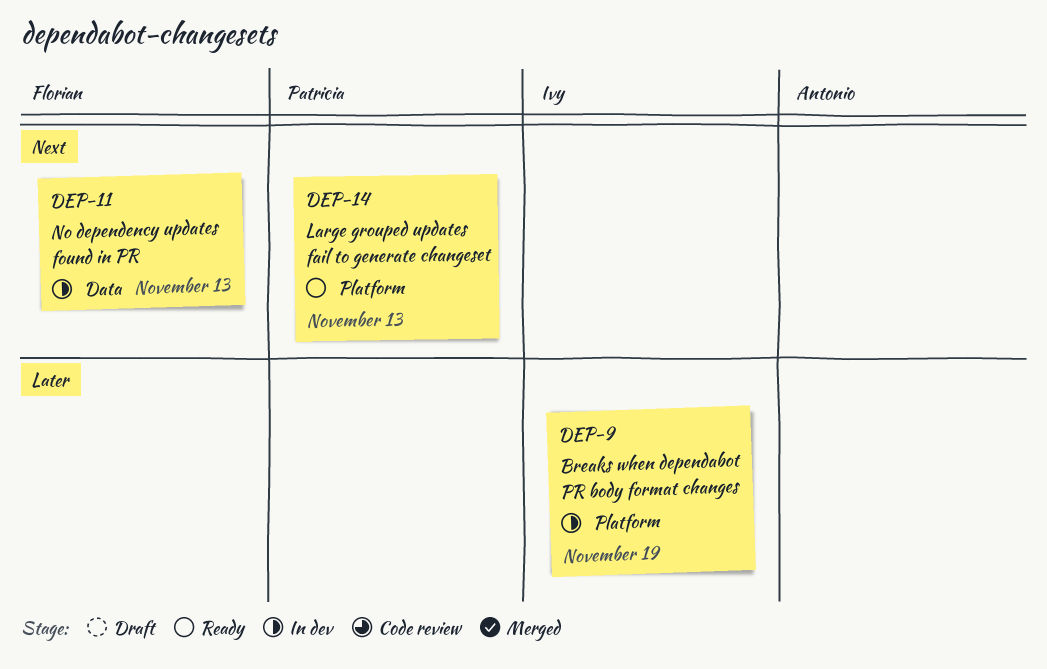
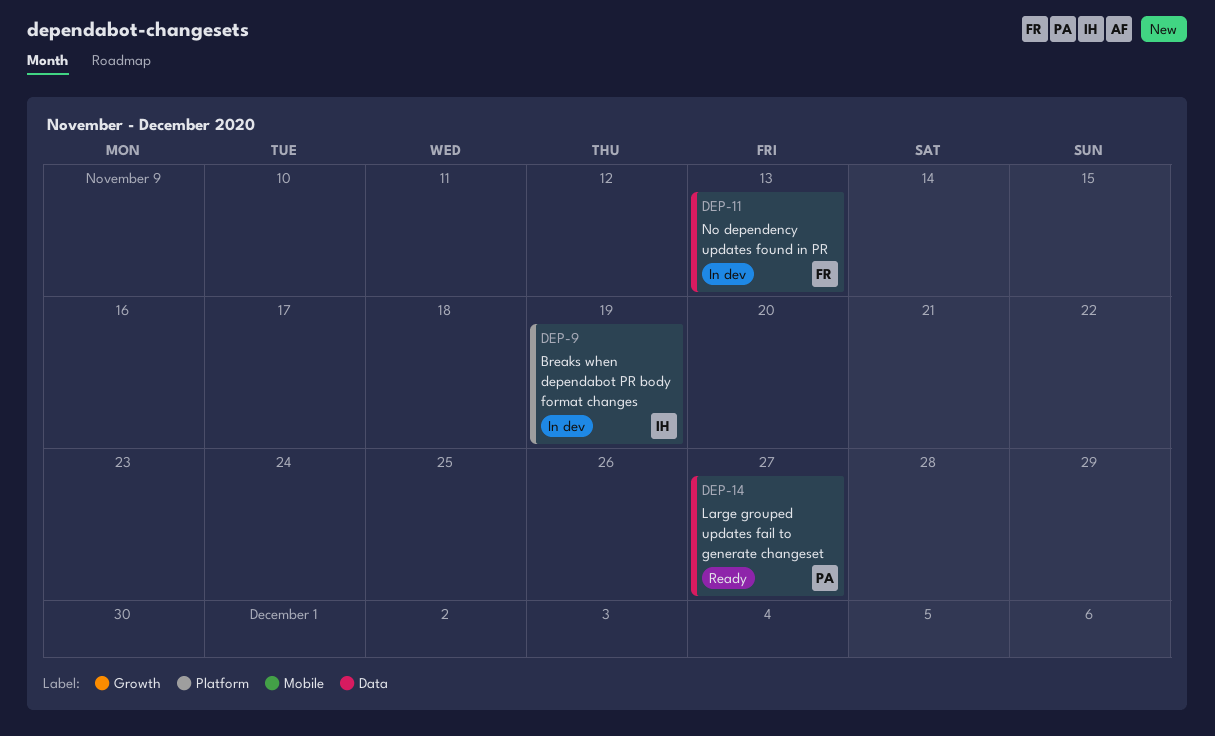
DEP-14, label: Platform -> Data
DEP-14, due: Nov 13 -> Nov 27

